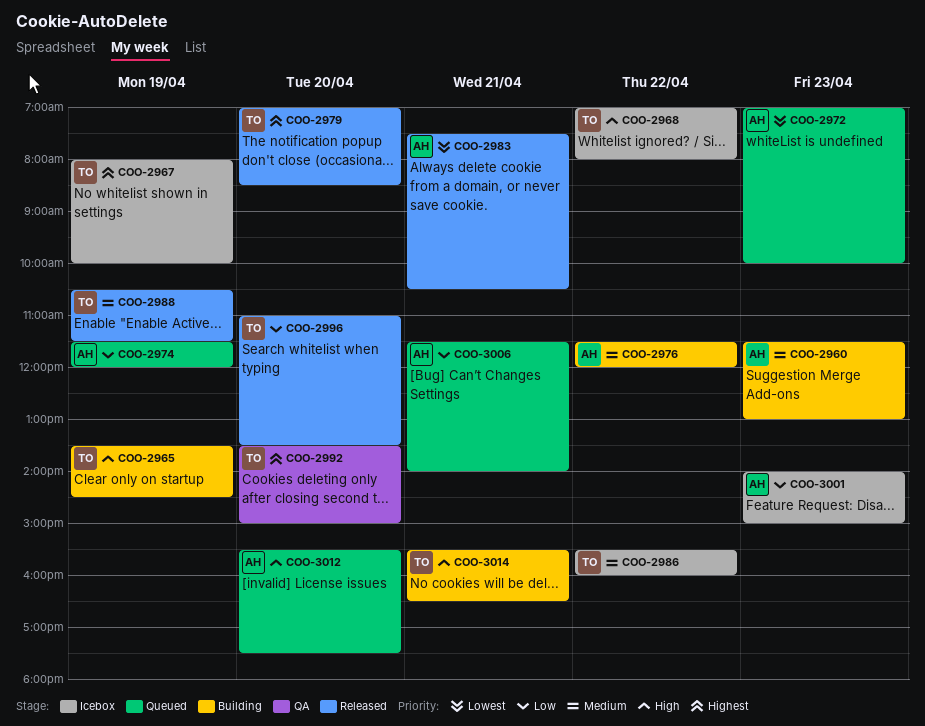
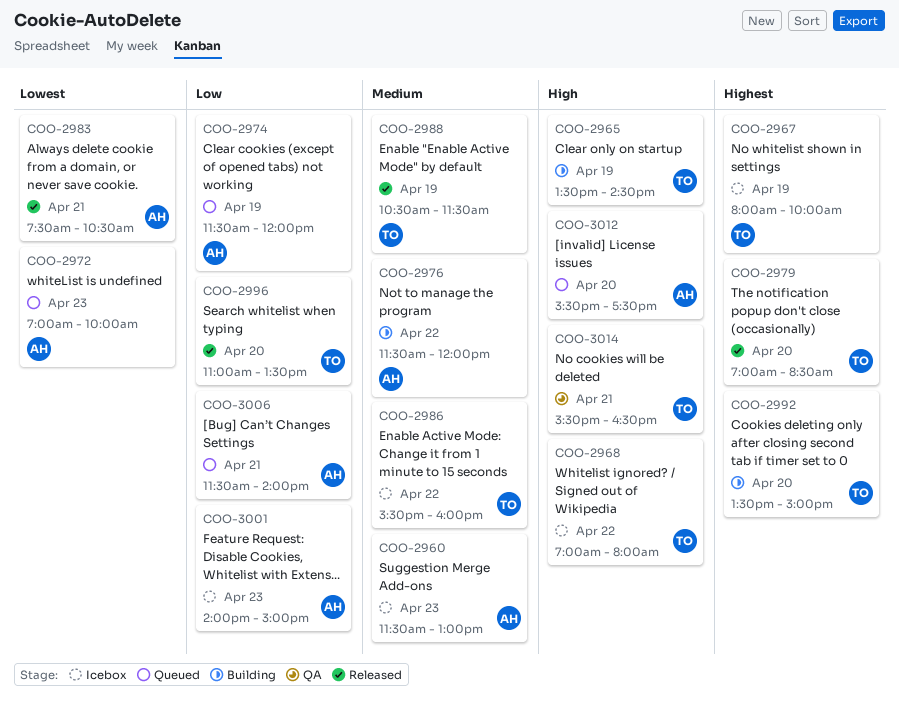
COO-2960, status: Building -> Icebox
COO-2992, status: QA -> Building
COO-3014, status: Building -> QA

